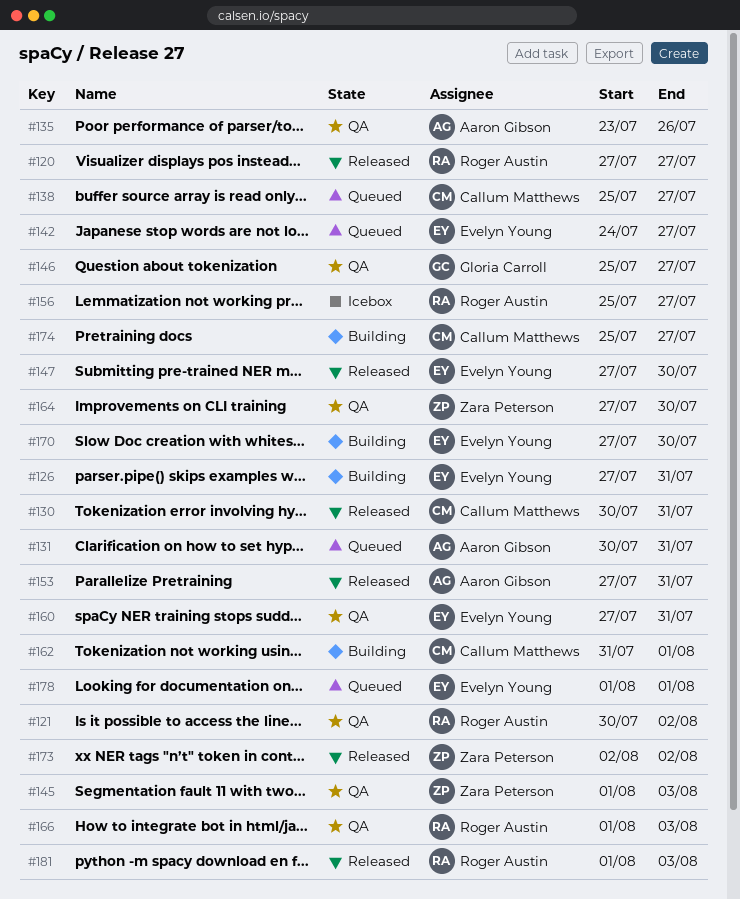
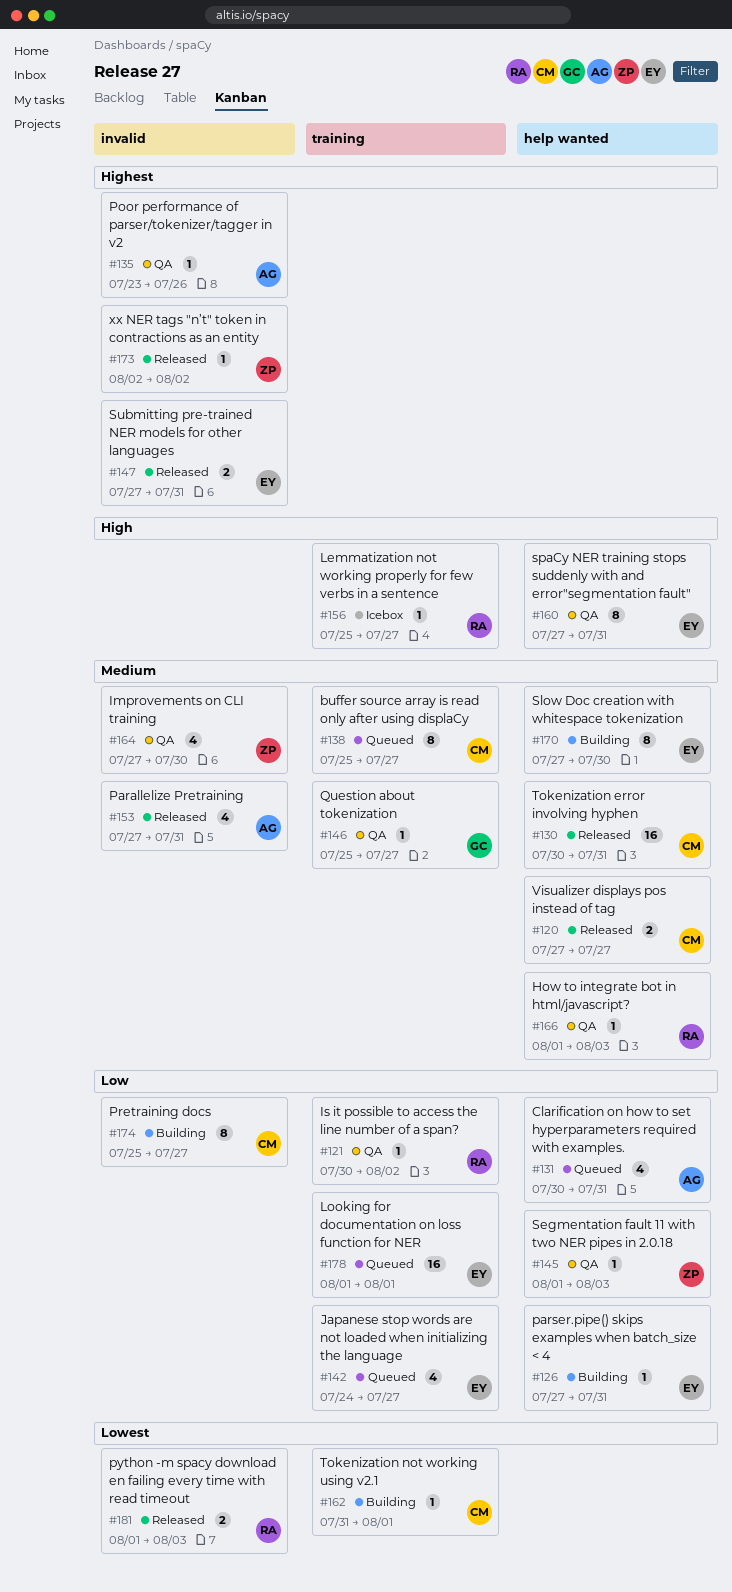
#120, owner: Roger Austin -> Callum Matthews
#147, due: Jul 30 -> Jul 31

